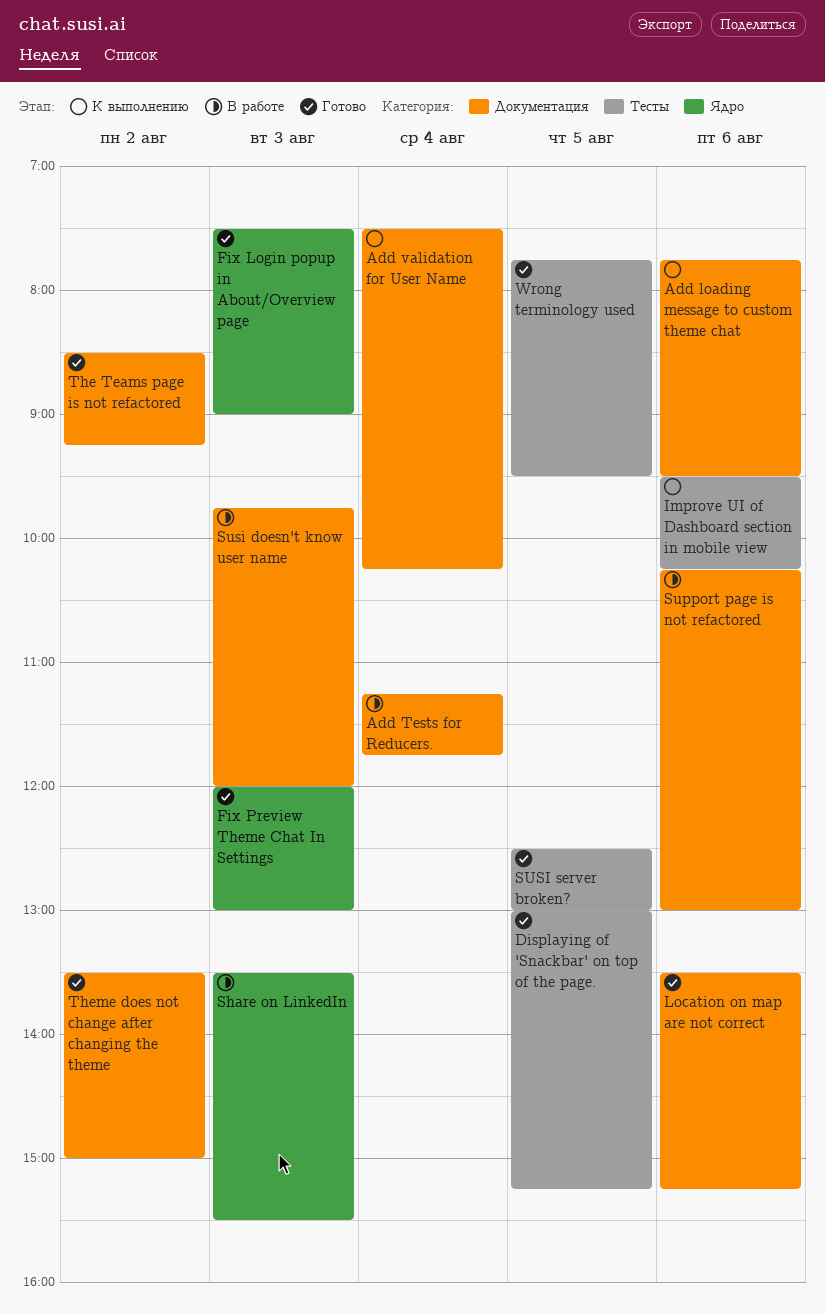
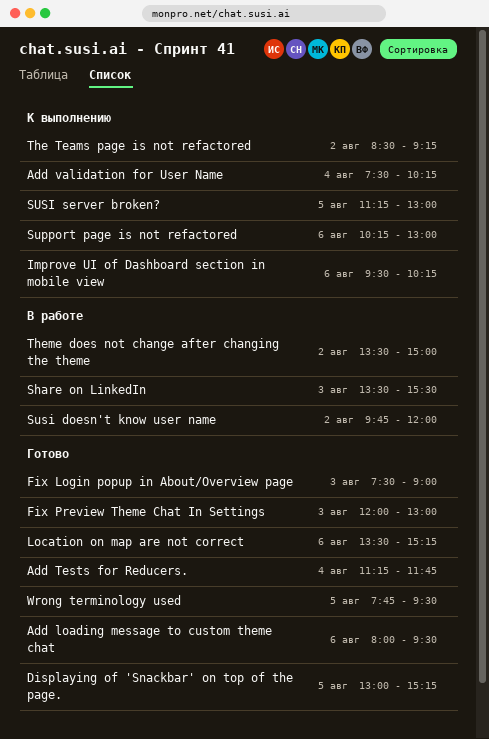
Add loading message to custom theme chat, status: К выполнению -> Готово
Add loading message to custom theme chat, begins: 07:45 -> 08:00
Add Tests for Reducers., status: В работе -> Готово
Support page is not refactored, status: В работе -> К выполнению
Susi doesn't know user name, day: Aug 3 -> Aug 2
SUSI server broken?, status: Готово -> К выполнению
SUSI server broken?, begins: 12:30 -> 11:15
The Teams page is not refactored, status: Готово -> К выполнению
Theme does not change after changing the theme, status: Готово -> В работе

